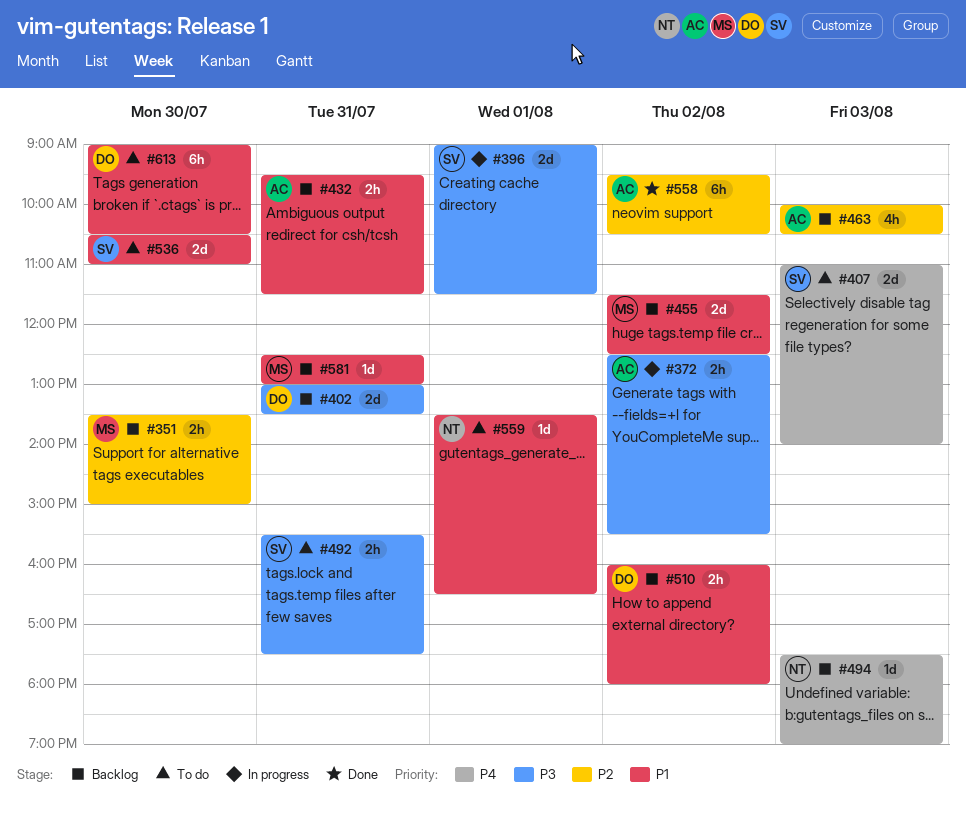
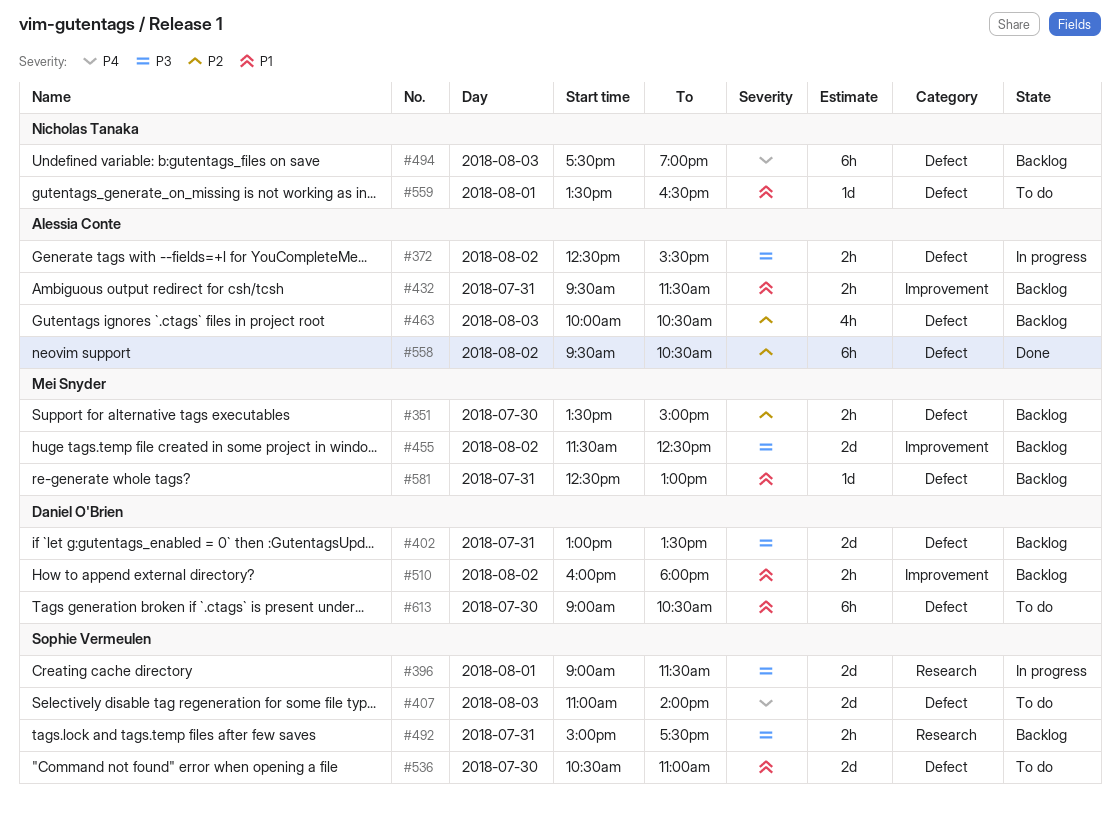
#455, priority: P1 -> P3
#492, status: To do -> Backlog
#492, begins: 15:30 -> 15:00
#494, estimate: 1d -> 6h

